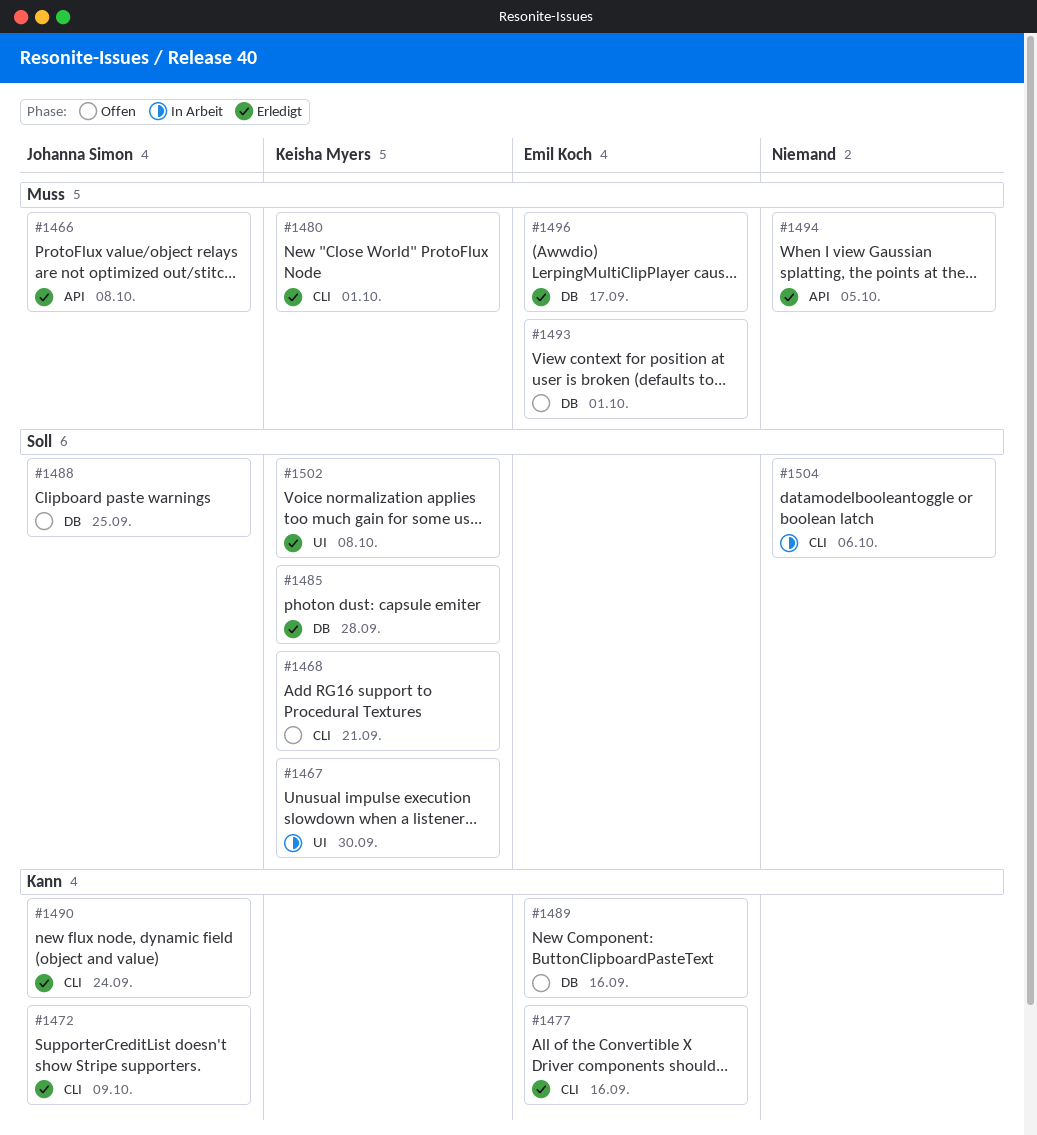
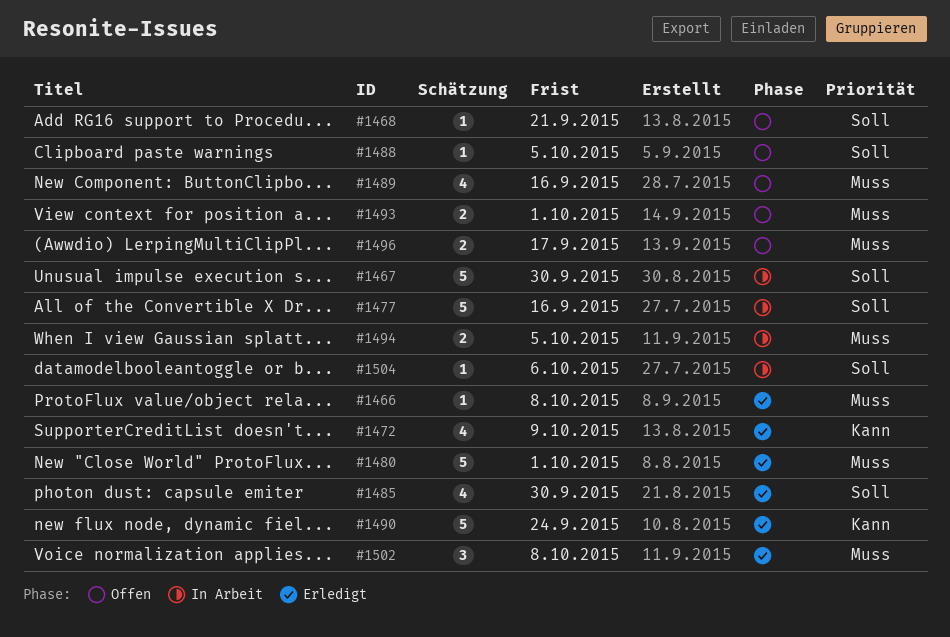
#1477, status: Erledigt -> In Arbeit
#1477, priority: Kann -> Soll
#1485, due: Sep 28 -> Sep 30
#1488, due: Sep 25 -> Oct 5
#1489, priority: Kann -> Muss
#1494, status: Erledigt -> In Arbeit
#1496, status: Erledigt -> Offen
#1502, priority: Soll -> Muss

